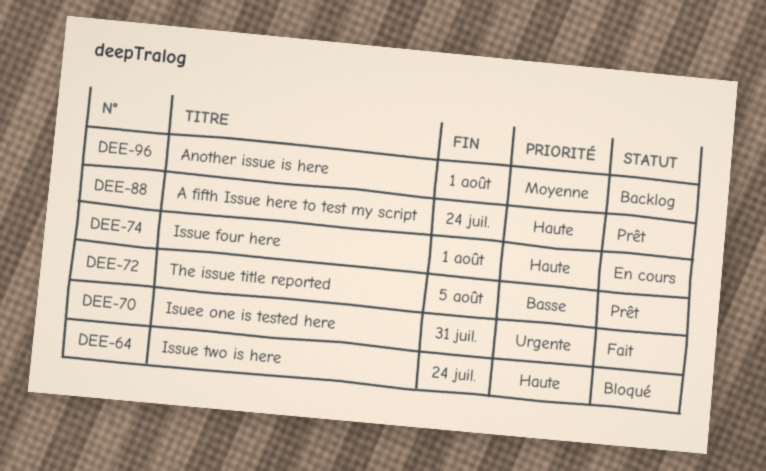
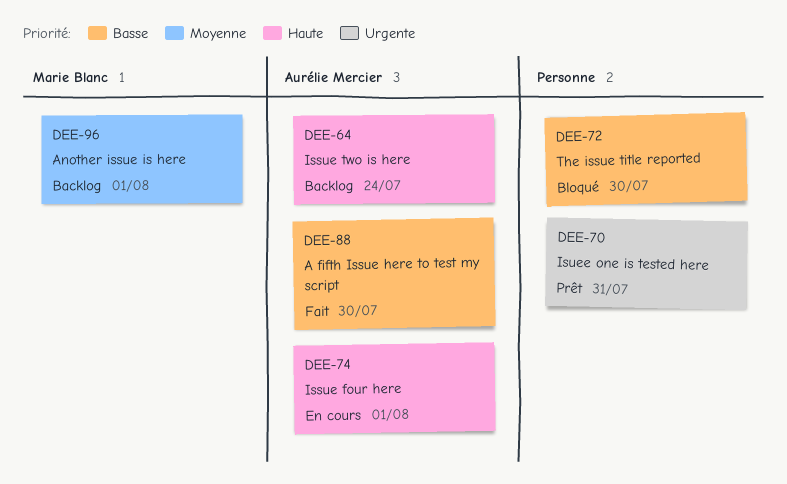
DEE-64, status: Bloqué -> Backlog
DEE-70, status: Fait -> Prêt
DEE-72, status: Prêt -> Bloqué
DEE-72, due: Aug 5 -> Jul 30
DEE-88, status: Prêt -> Fait
DEE-88, priority: Haute -> Basse
DEE-88, due: Jul 24 -> Jul 30

